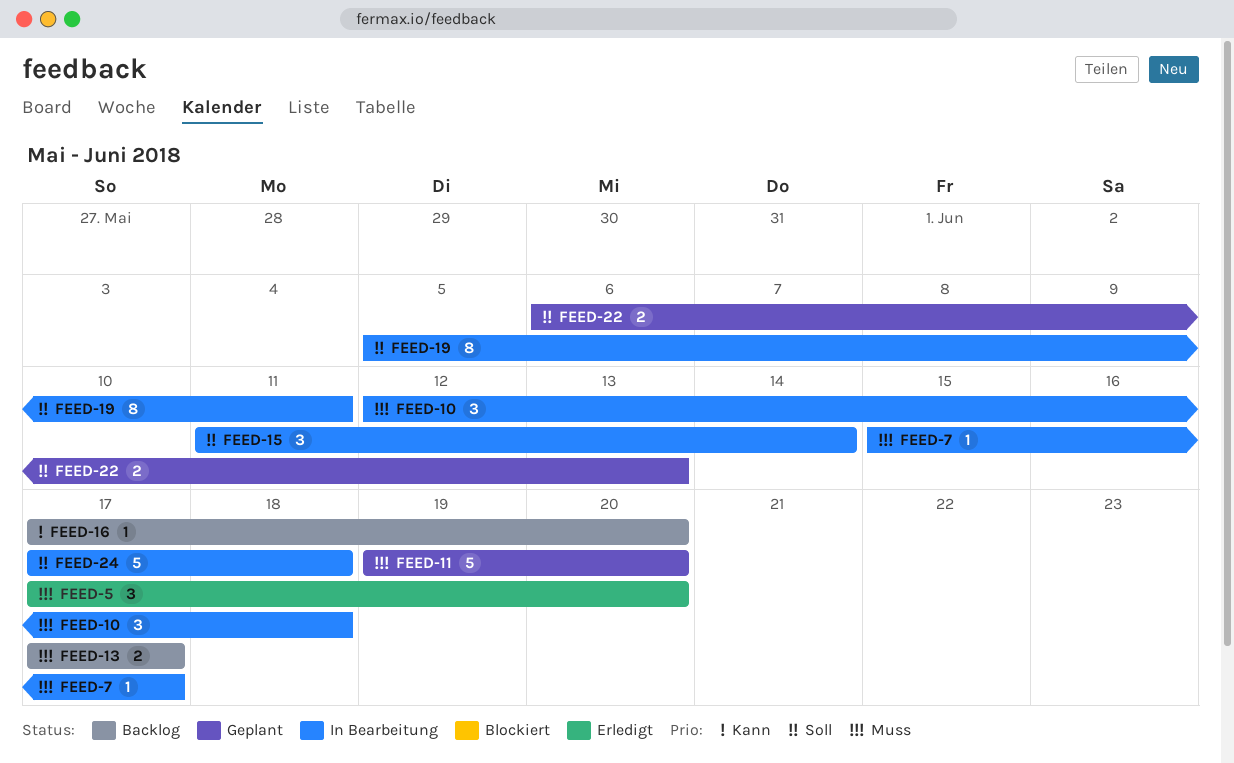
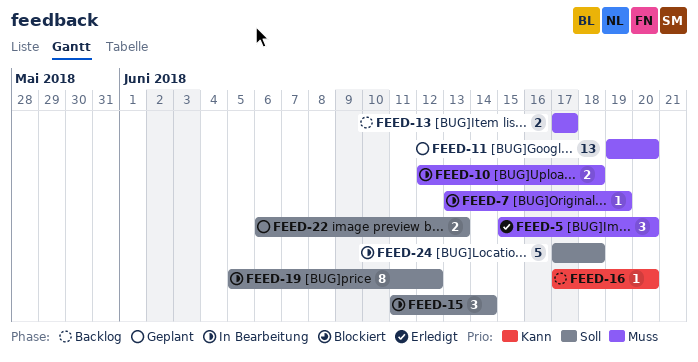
FEED-5, start: Jun 17 -> Jun 15
FEED-7, start: Jun 15 -> Jun 13
FEED-7, due: Jun 17 -> Jun 19
FEED-10, estimate: 3 -> 2
FEED-11, estimate: 5 -> 13
FEED-19, due: Jun 11 -> Jun 12

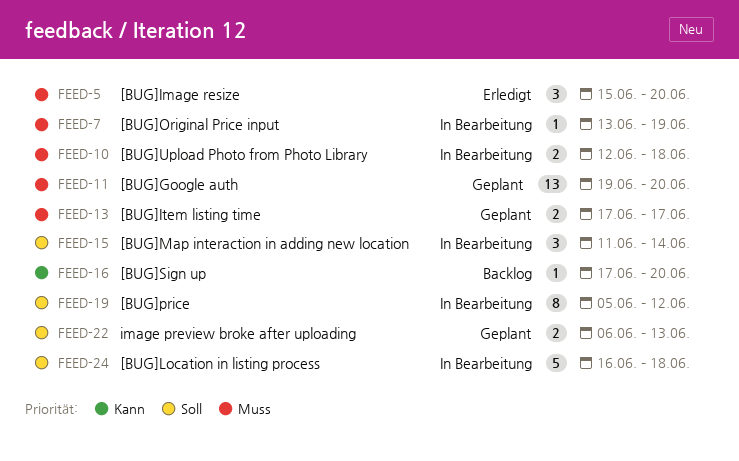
FEED-13, status: Backlog -> Geplant
FEED-24, start: Jun 17 -> Jun 16

